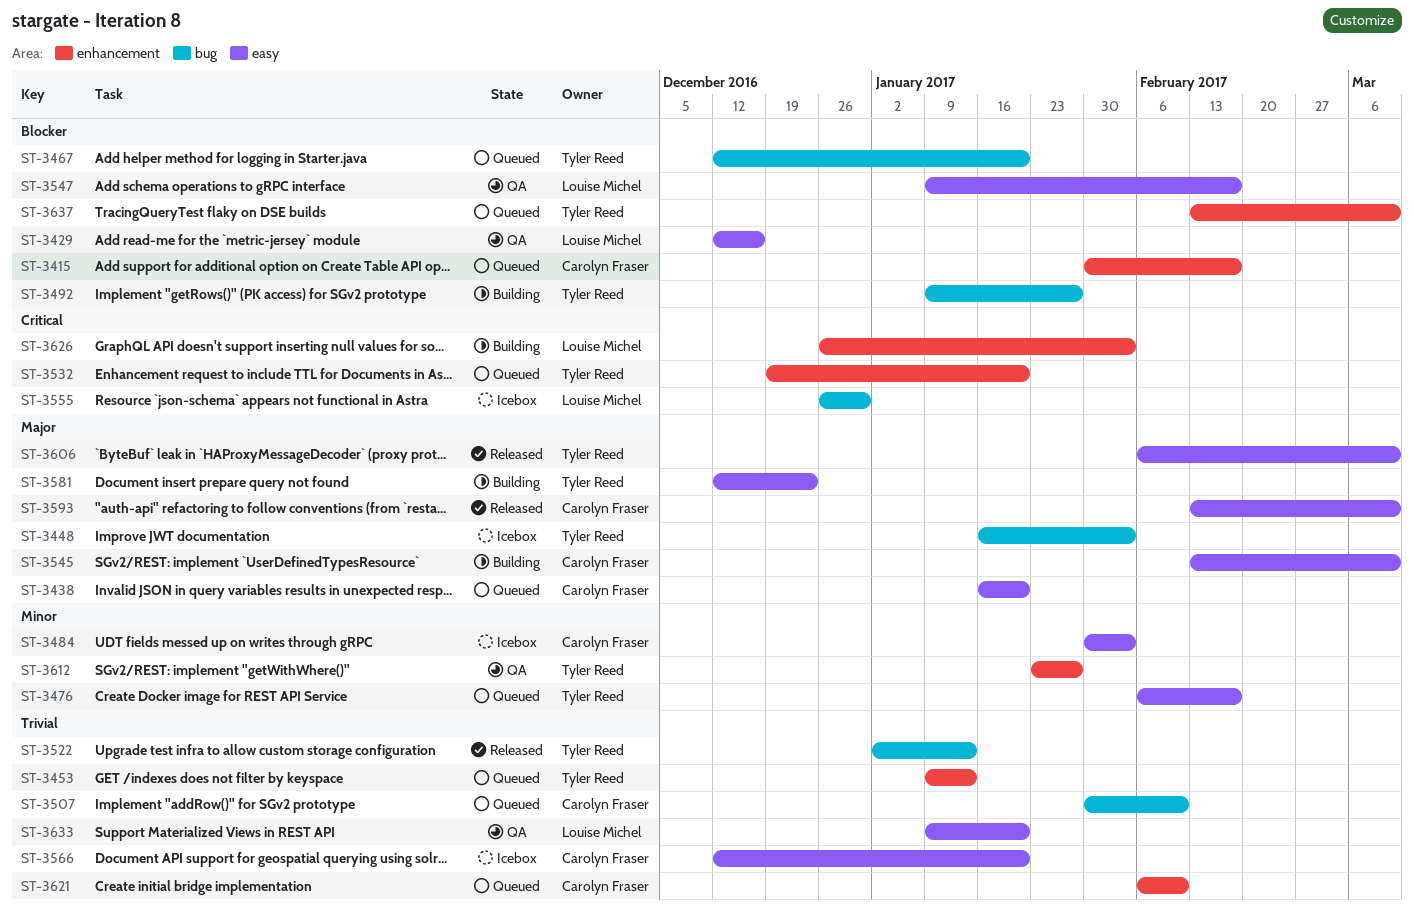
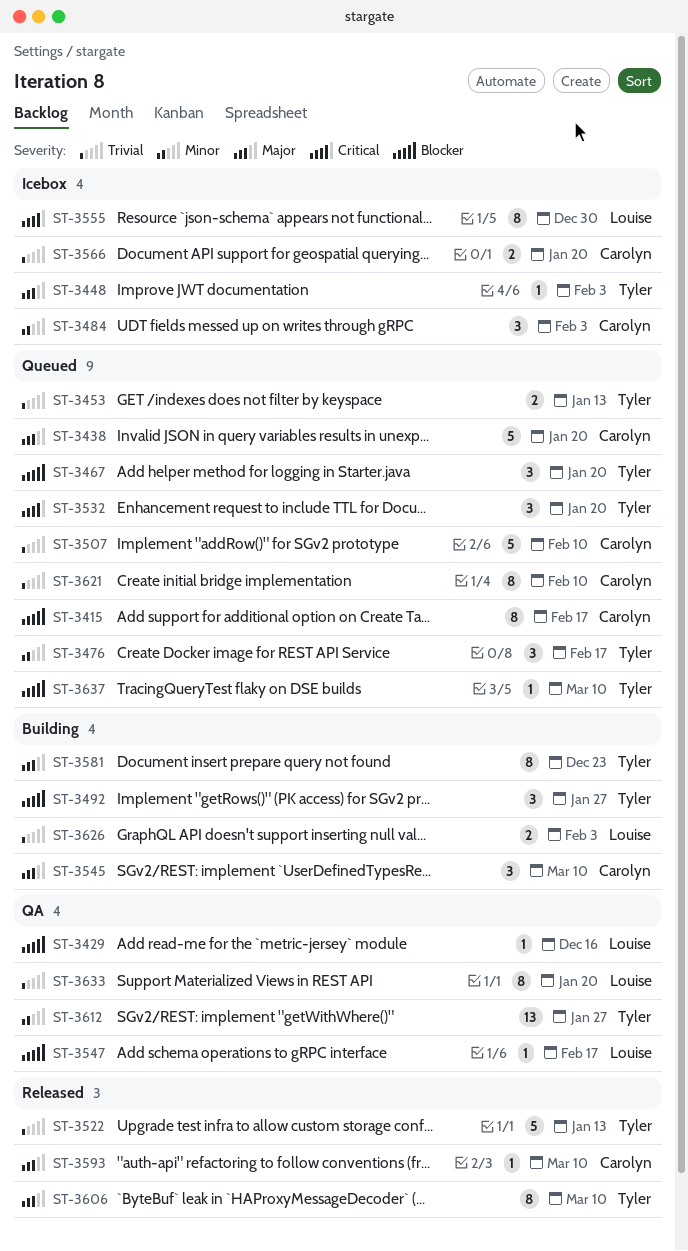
ST-3626, priority: Critical -> Trivial

